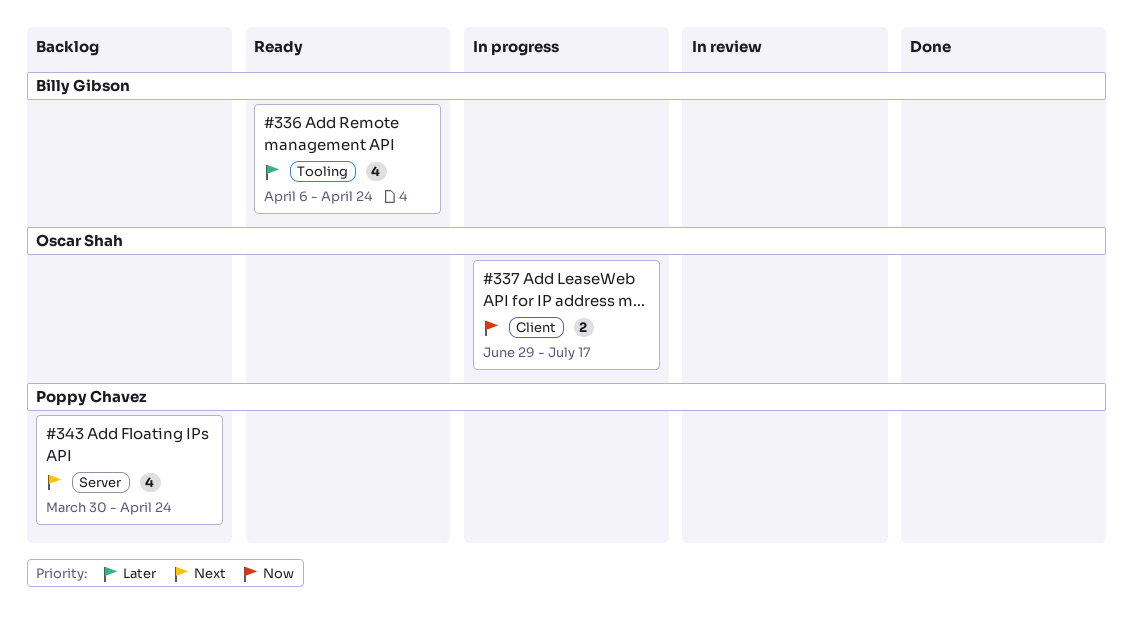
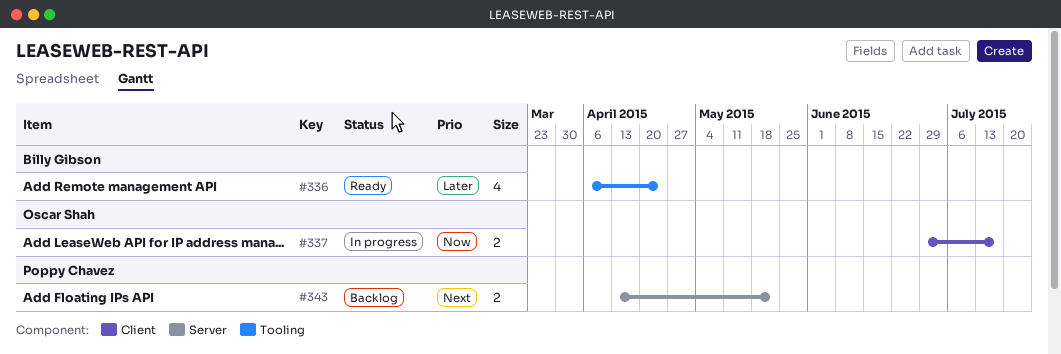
#343, estimate: 4 -> 2
#343, start: Mar 30 -> Apr 13
#343, due: Apr 24 -> May 22

